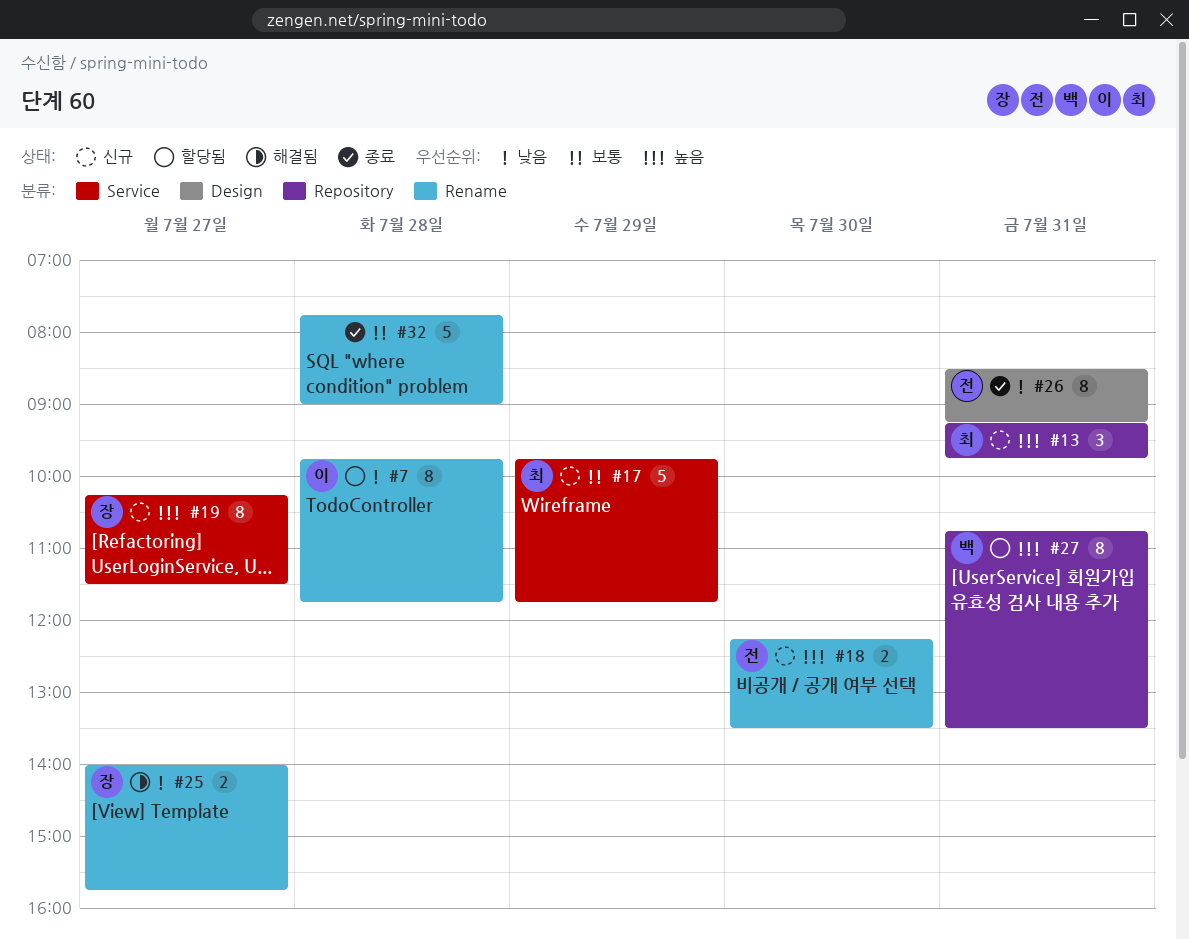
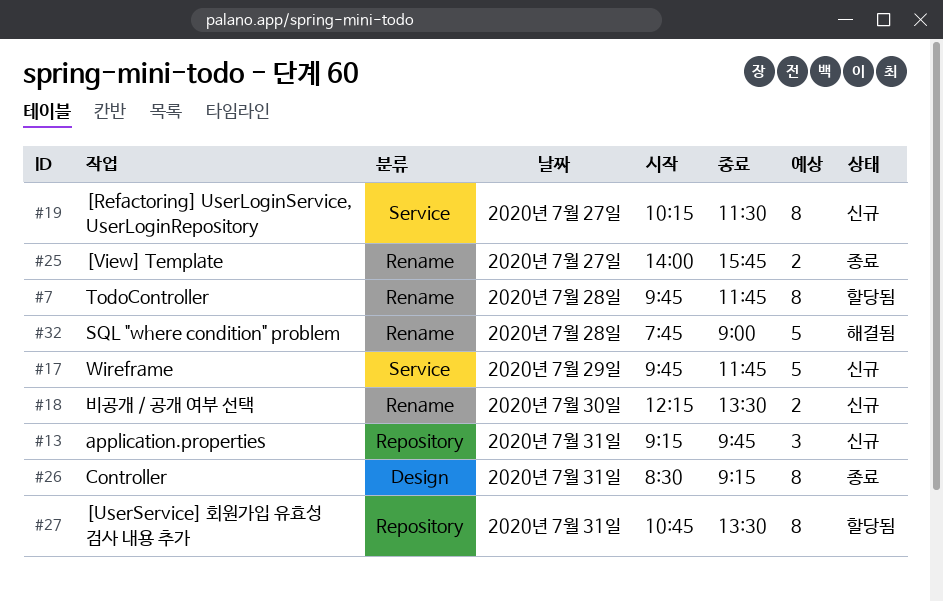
#25, status: 해결됨 -> 종료
#32, status: 종료 -> 해결됨

